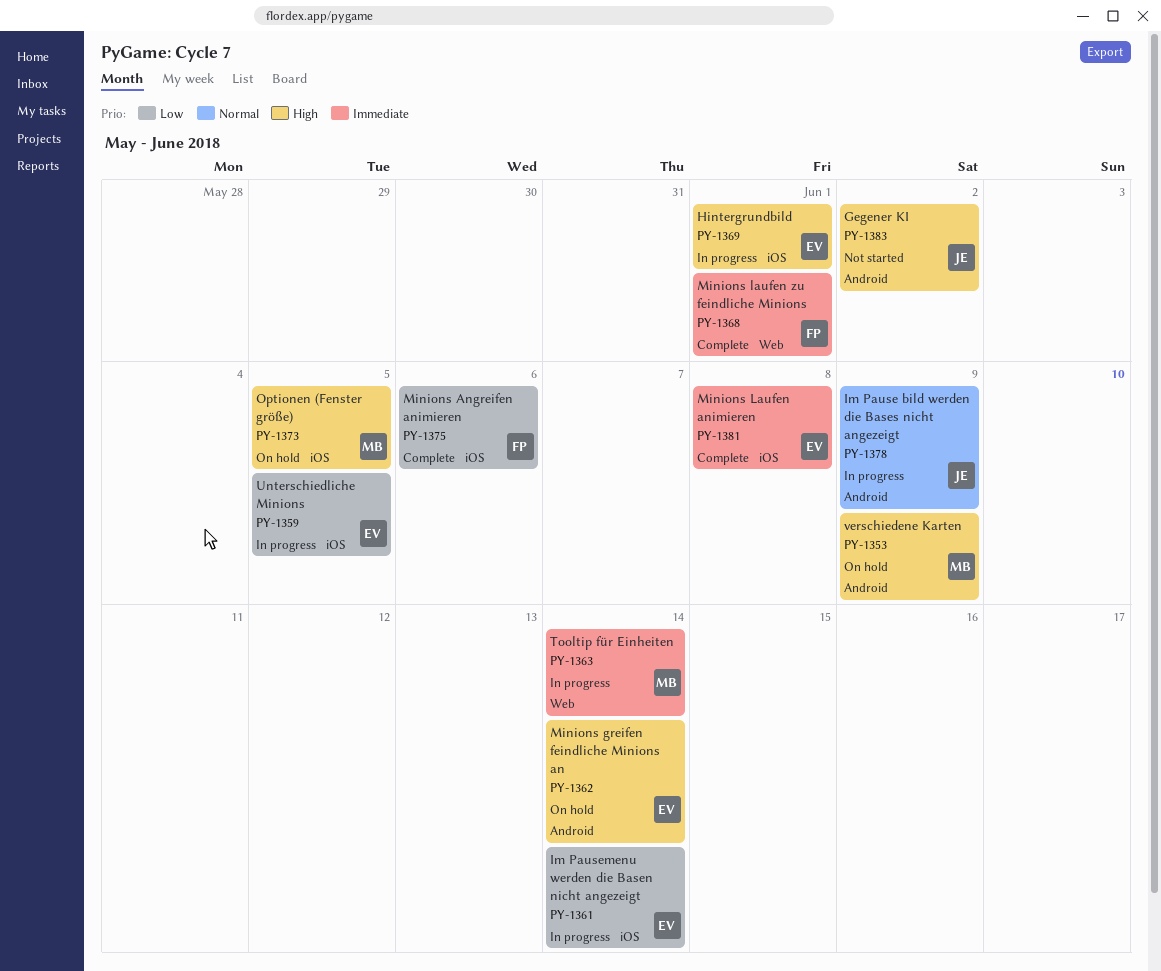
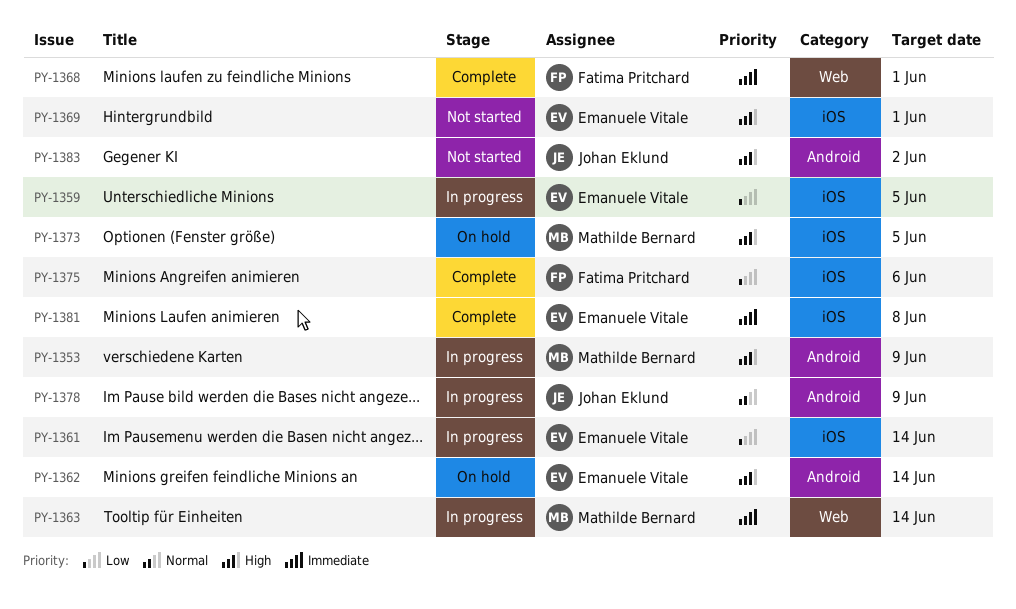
PY-1353, status: On hold -> In progress
PY-1369, status: In progress -> Not started

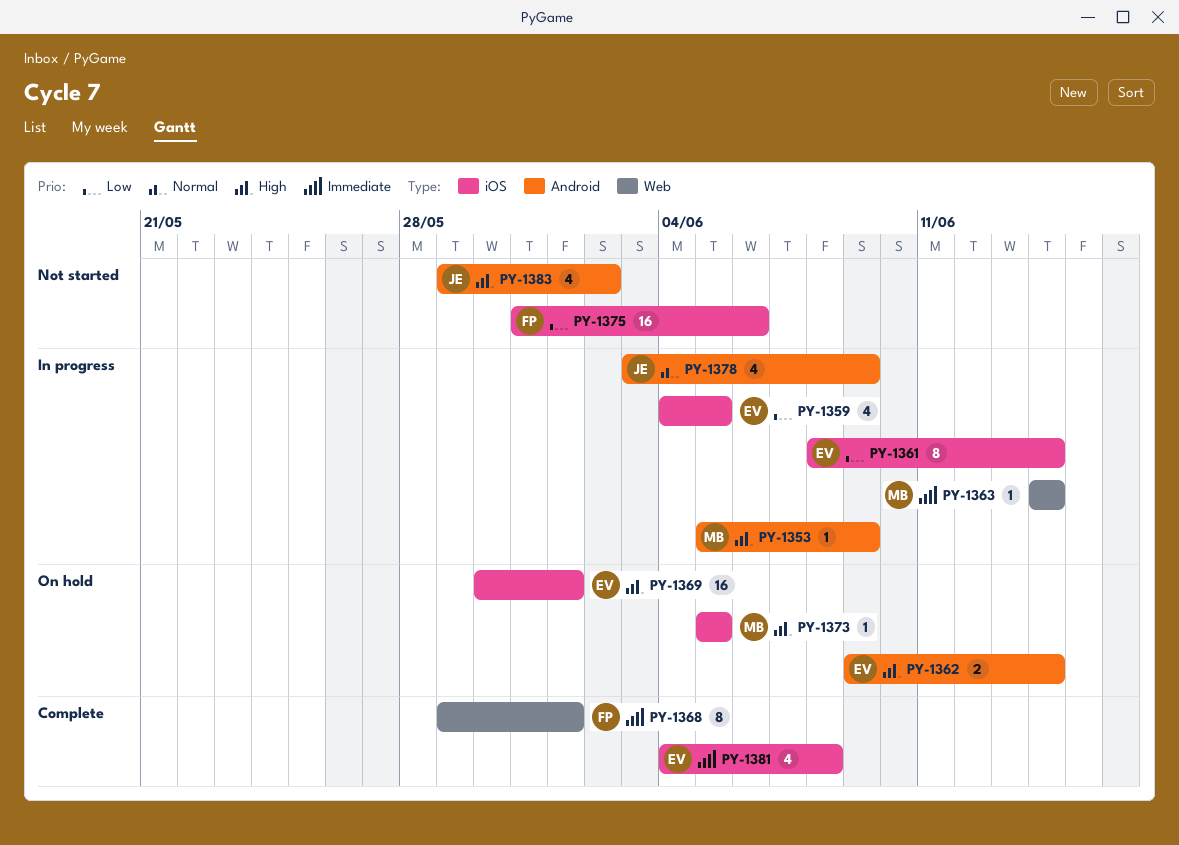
PY-1369, status: Not started -> On hold
PY-1375, status: Complete -> Not started

